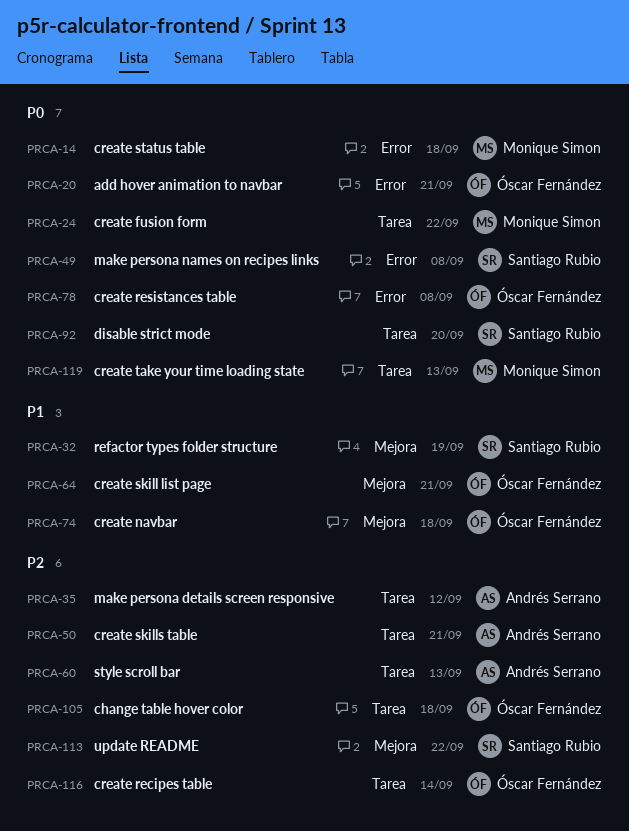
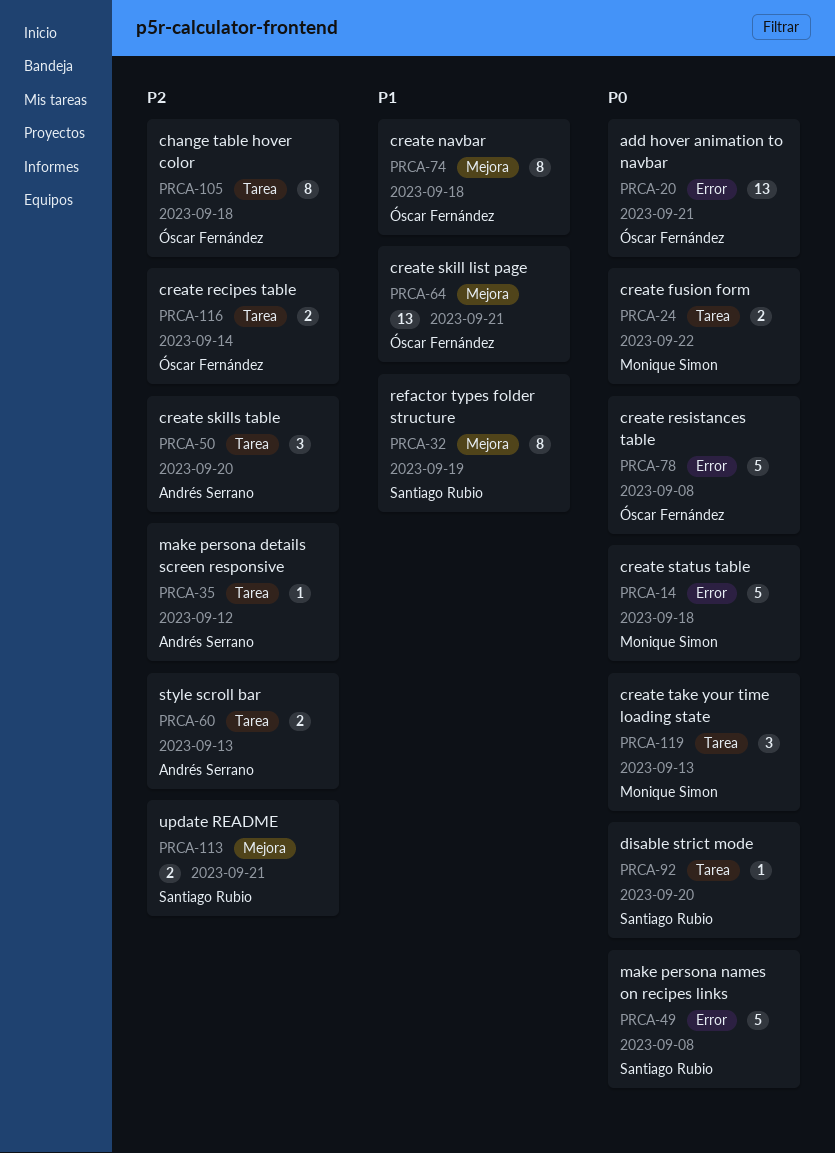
PRCA-50, due: Sep 21 -> Sep 20
PRCA-113, due: Sep 22 -> Sep 21

